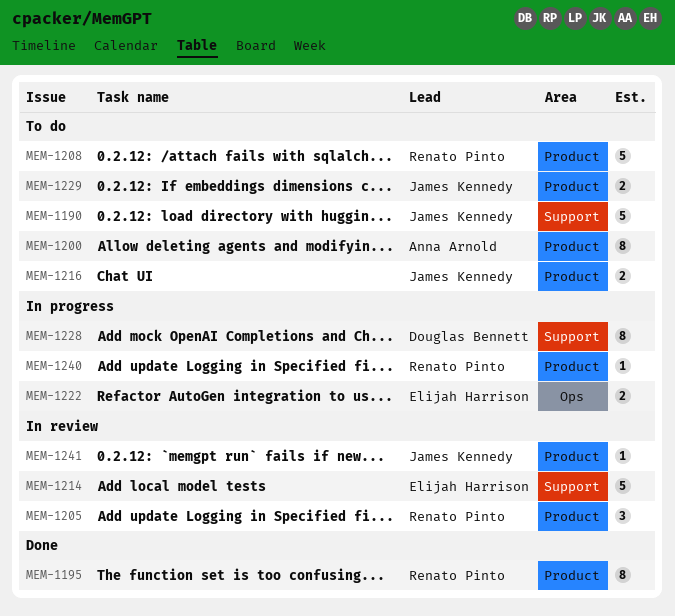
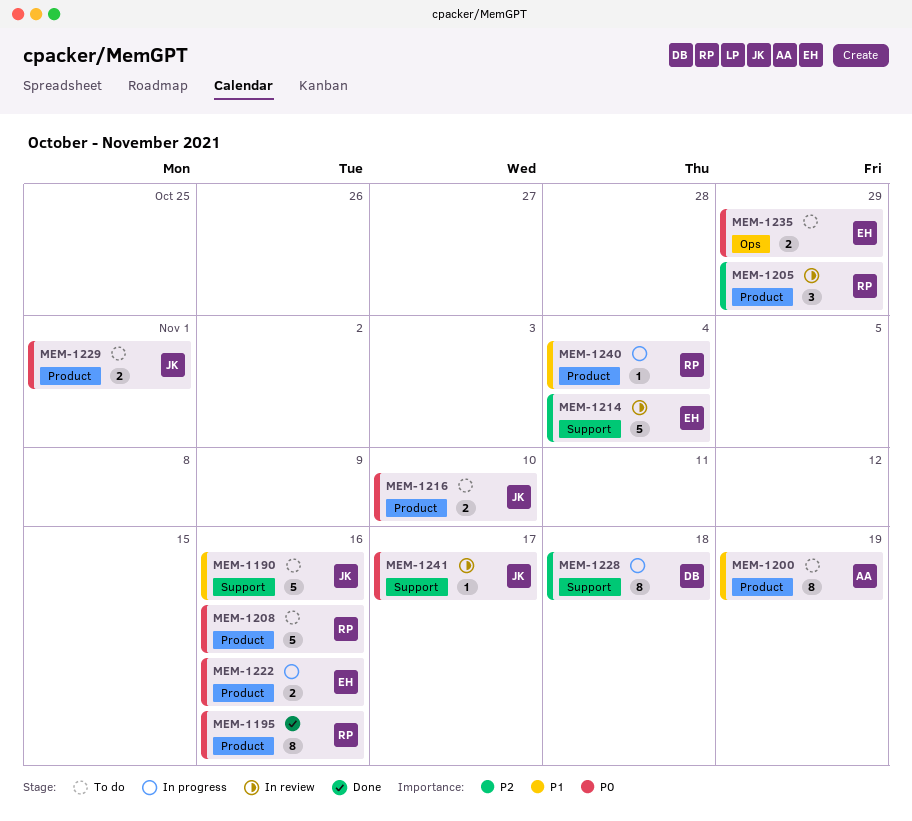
MEM-1222, label: Ops -> Product
MEM-1235: none -> present
MEM-1241, label: Product -> Support

